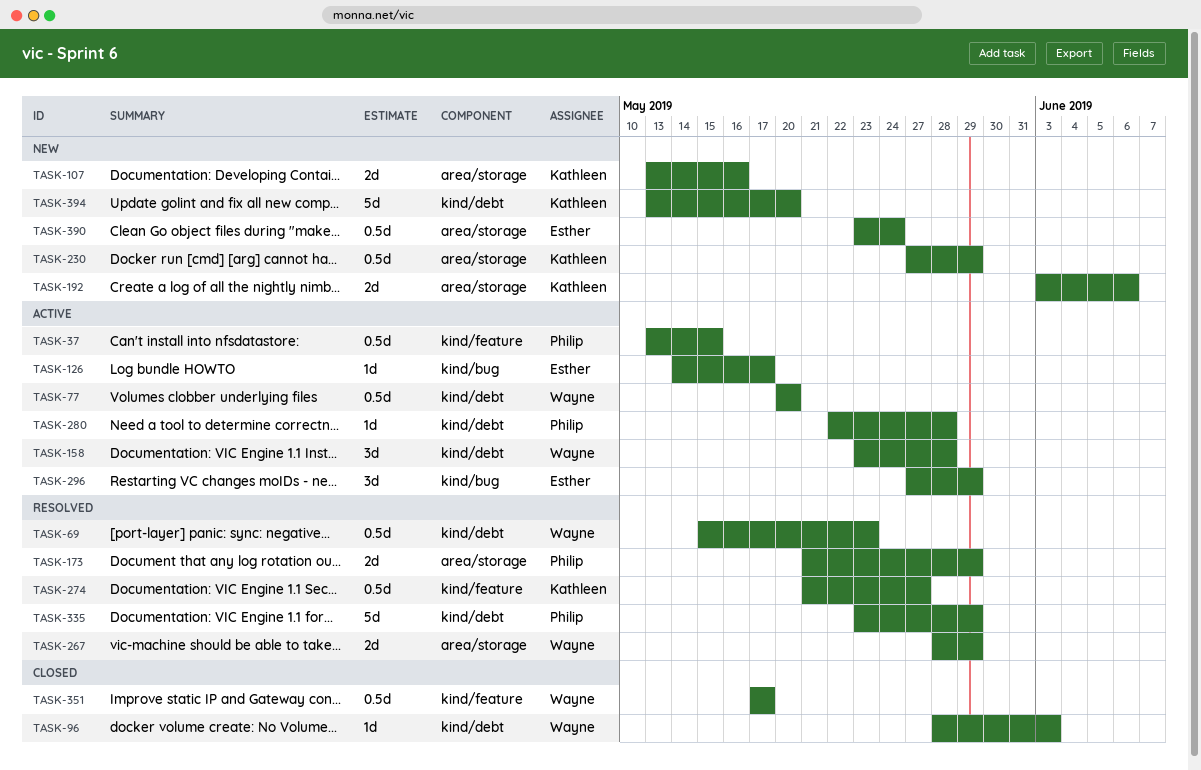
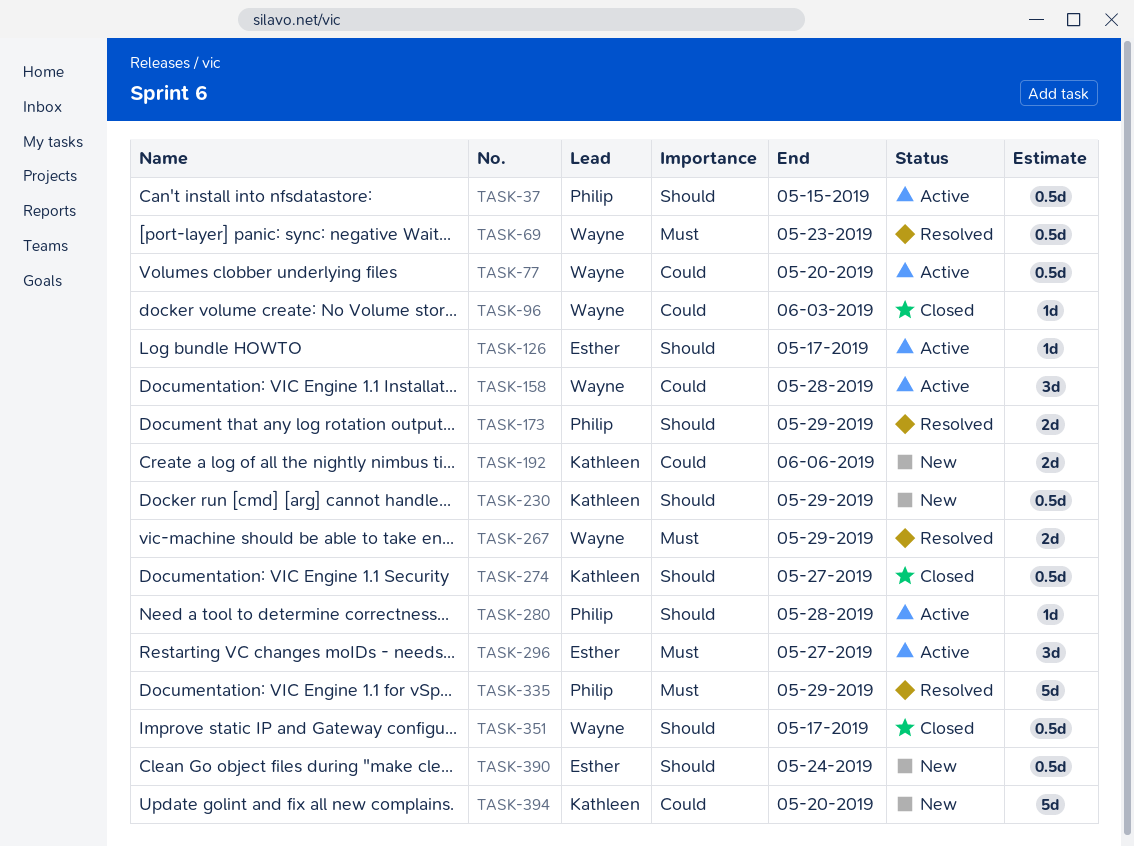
TASK-107: present -> none
TASK-274, status: Resolved -> Closed
TASK-296, due: May 29 -> May 27

